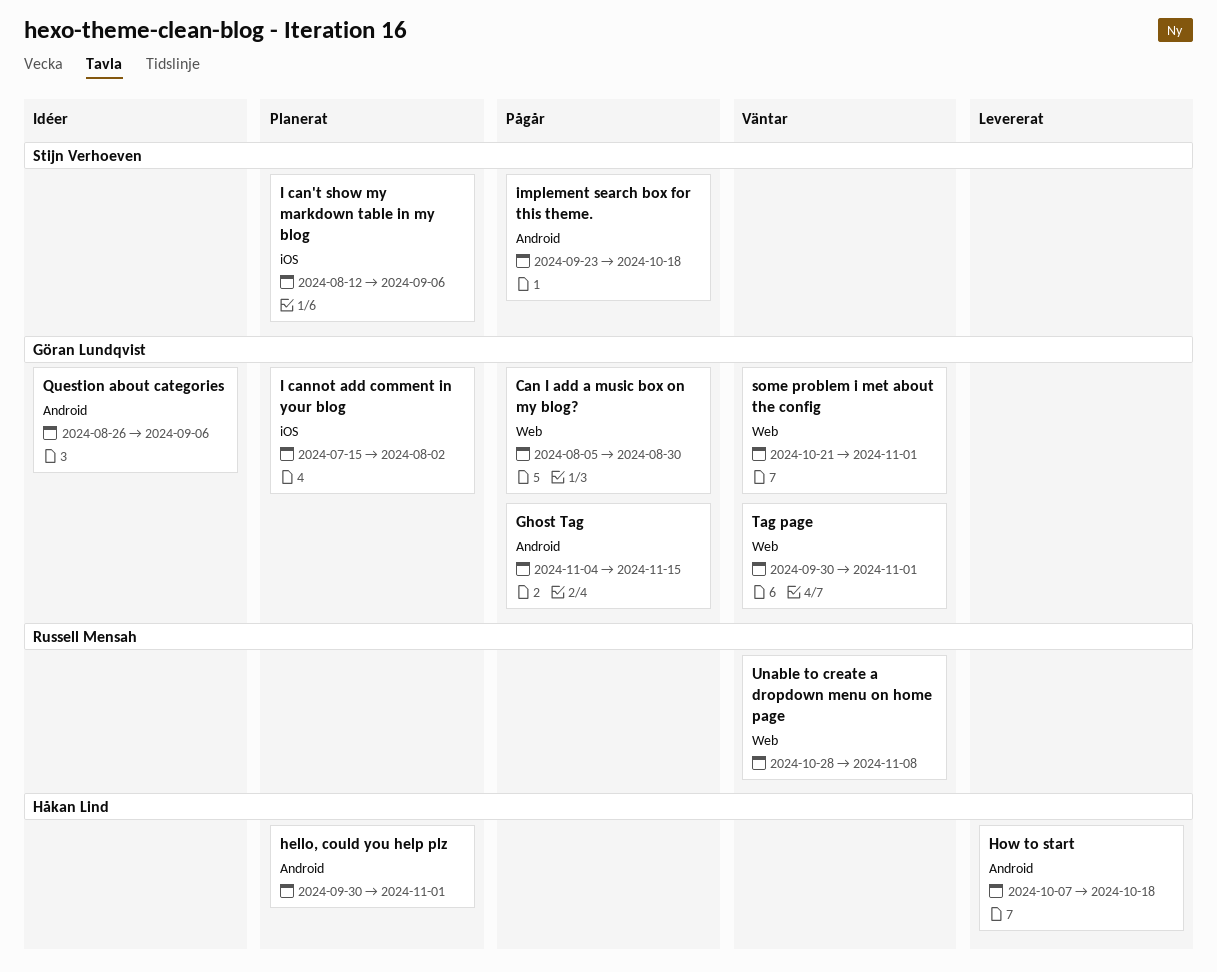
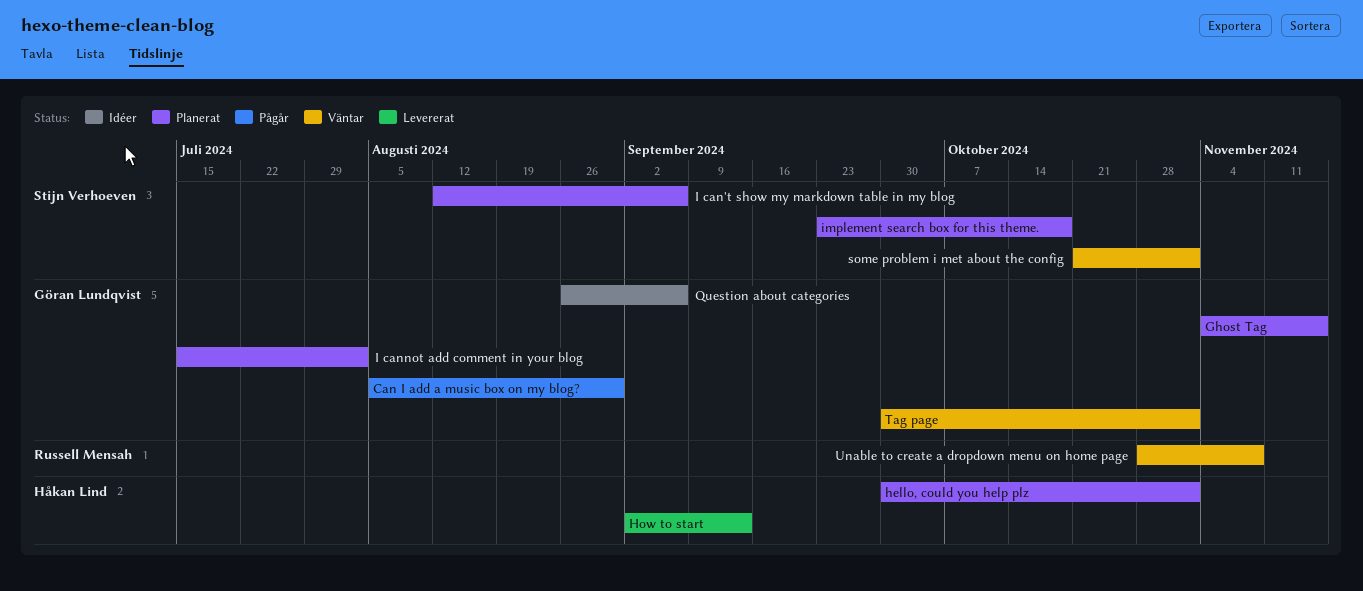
Ghost Tag, status: Pågår -> Planerat
How to start, start: Oct 7 -> Sep 2
How to start, due: Oct 18 -> Sep 13
implement search box for this theme., status: Pågår -> Planerat
some problem i met about the config, owner: Göran Lundqvist -> Stijn Verhoeven

